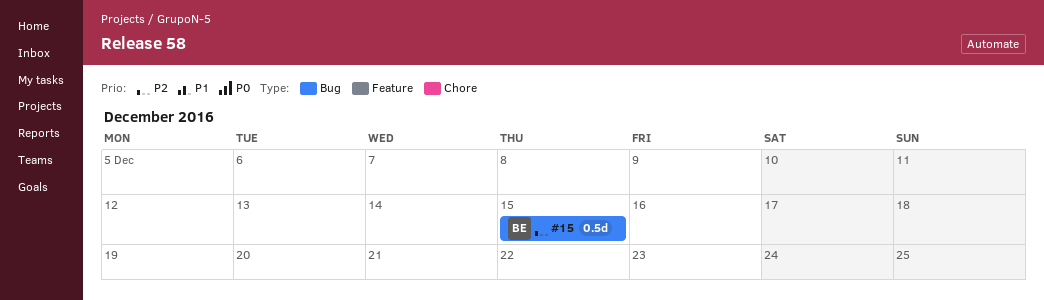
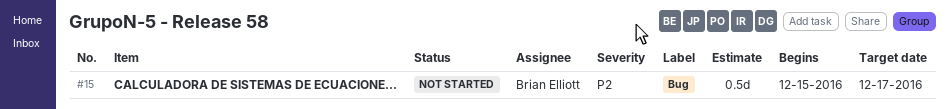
#15, due: Dec 15 -> Dec 17

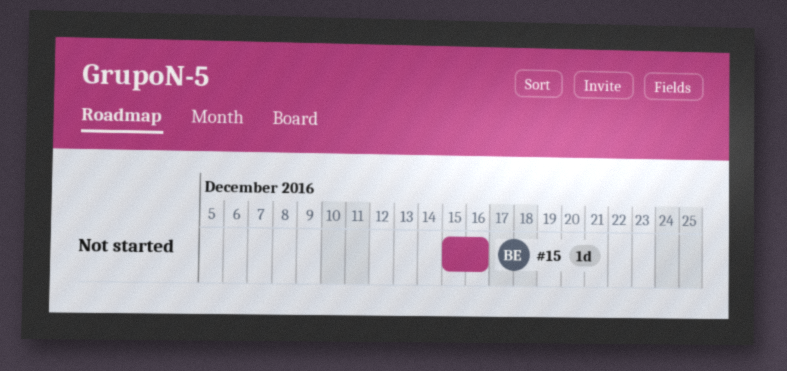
#15, estimate: 0.5d -> 1d
#15, due: Dec 17 -> Dec 16

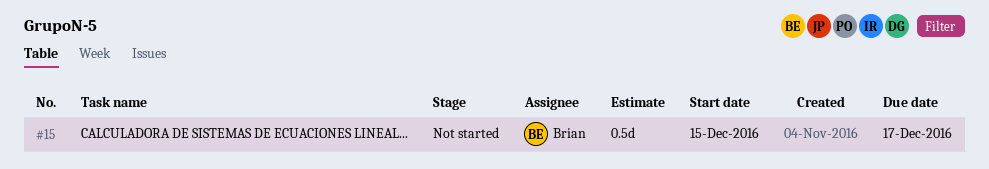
#15, estimate: 1d -> 0.5d
#15, due: Dec 16 -> Dec 17

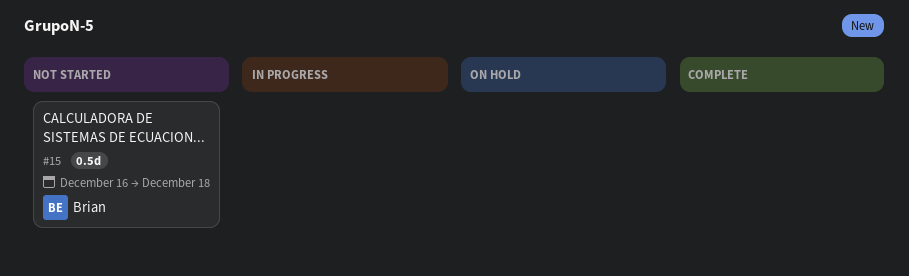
#15, start: Dec 15 -> Dec 16
#15, due: Dec 17 -> Dec 18

